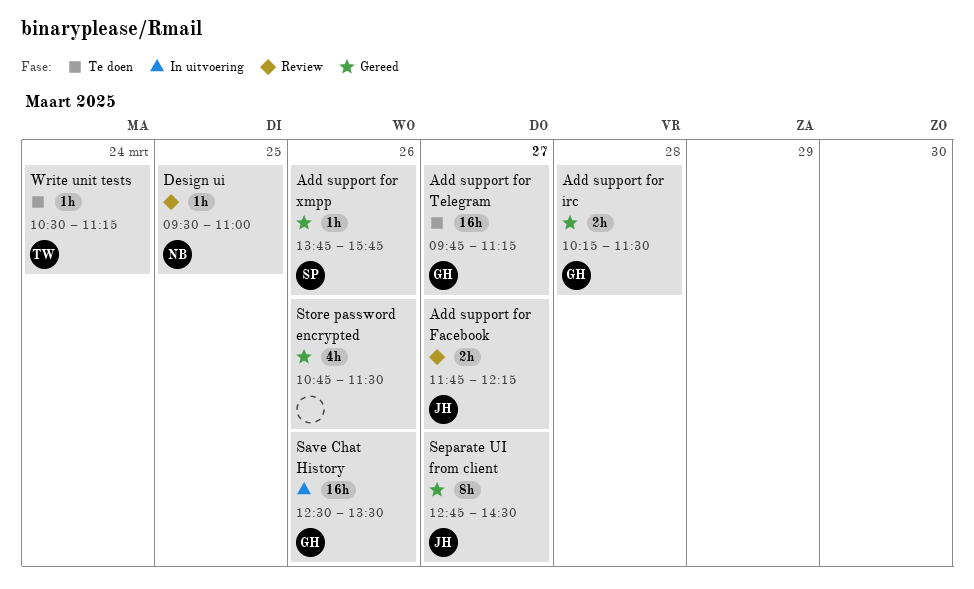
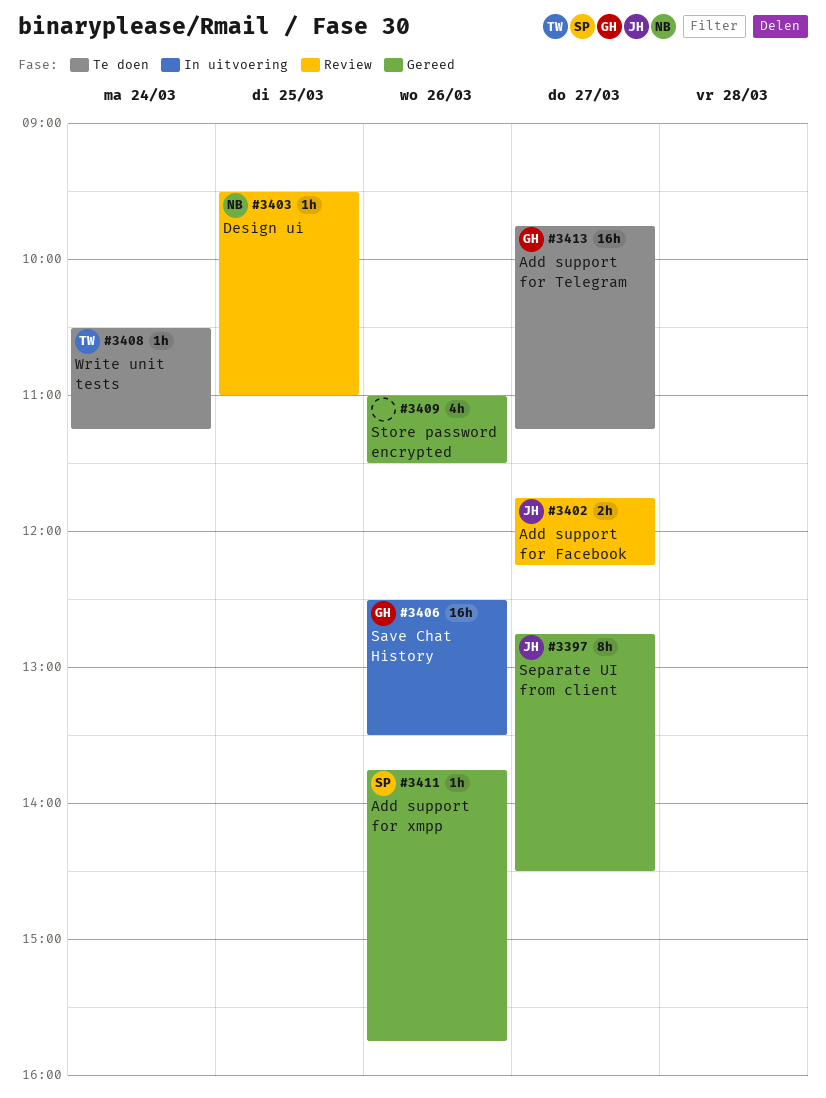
Add support for irc: present -> none
Store password encrypted, begins: 10:45 -> 11:00

